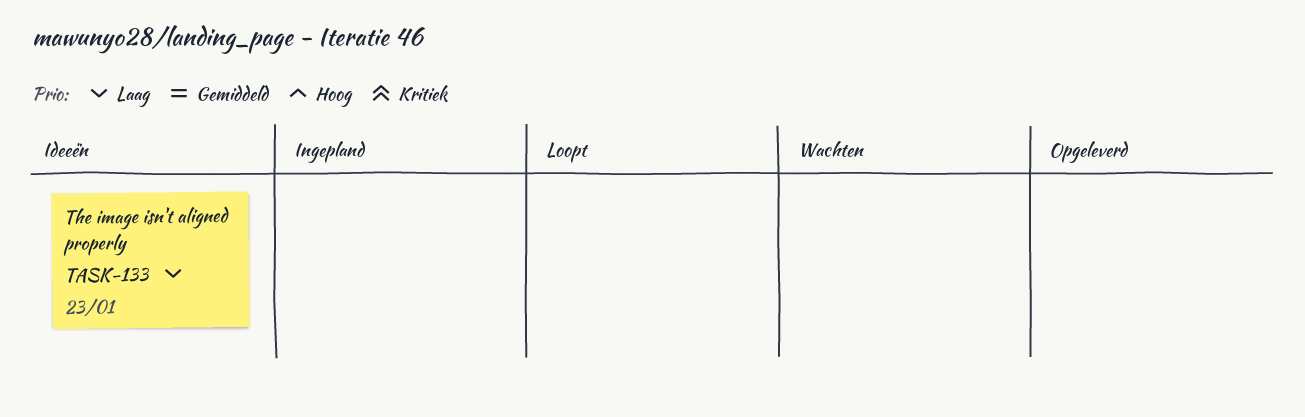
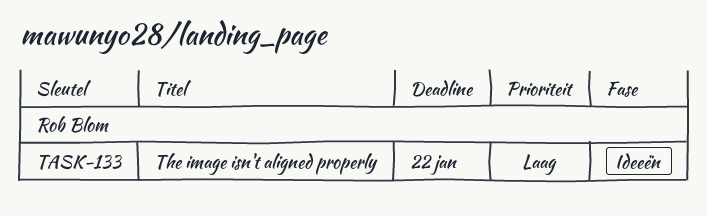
TASK-133, due: Jan 23 -> Jan 22

